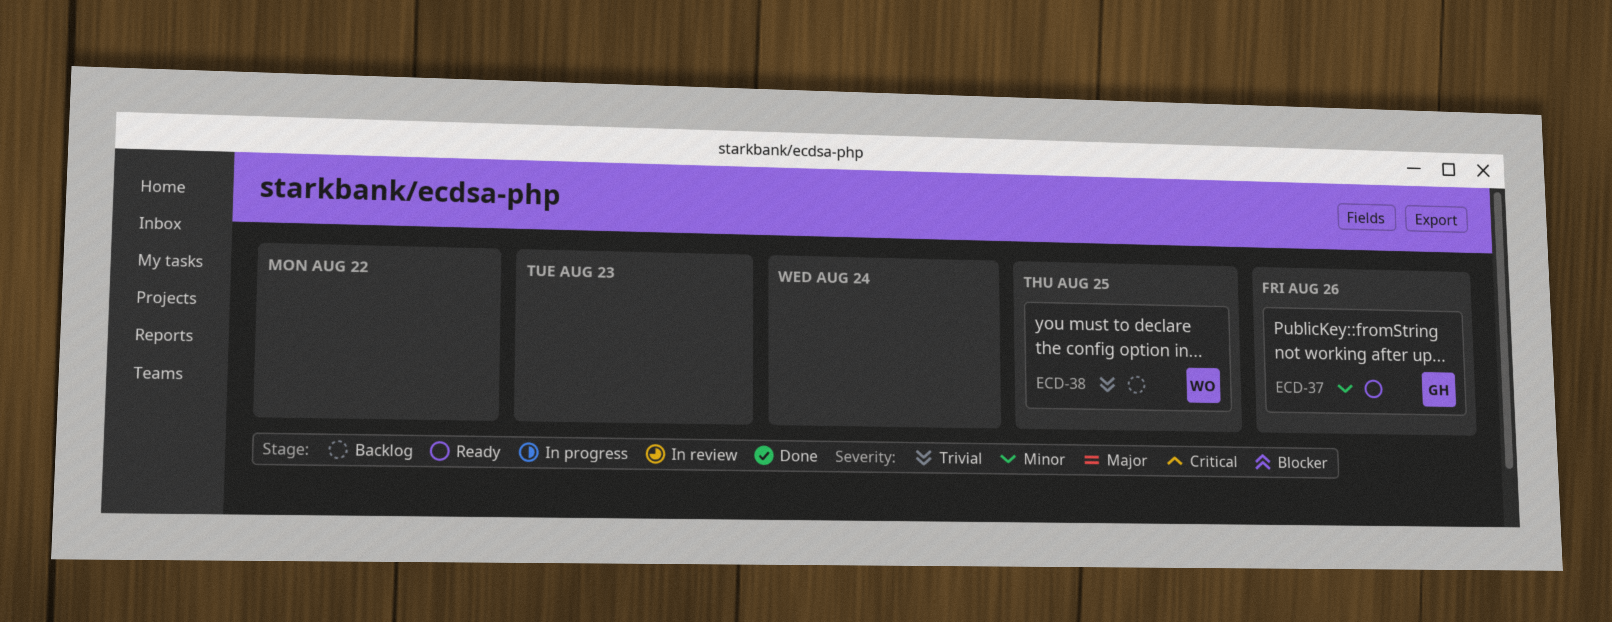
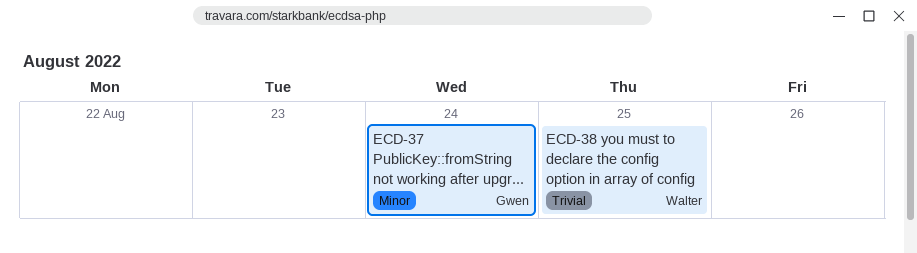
ECD-37, due: Aug 26 -> Aug 24

